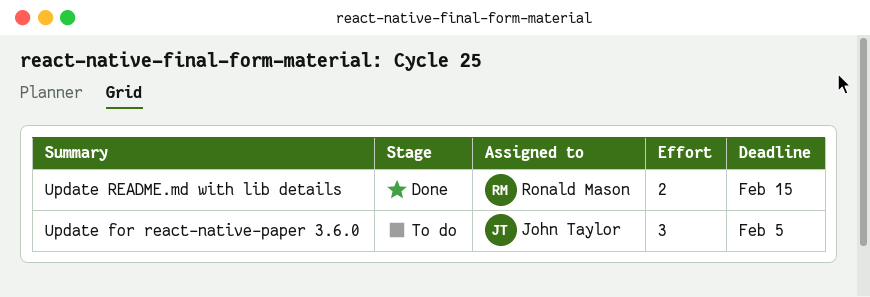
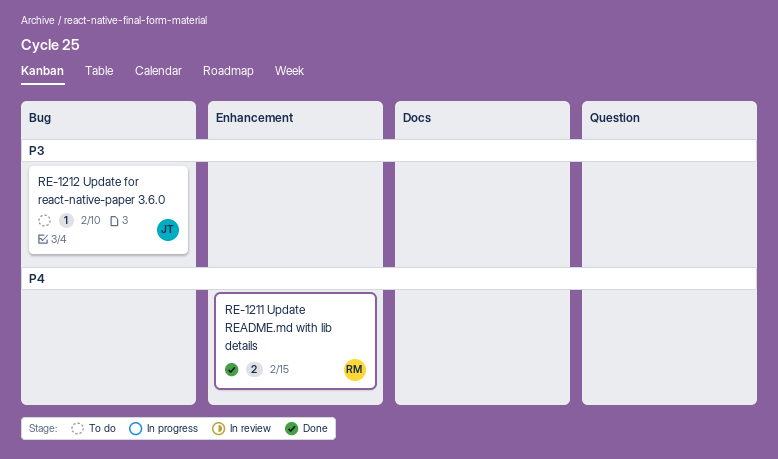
Update for react-native-paper 3.6.0, estimate: 3 -> 1
Update for react-native-paper 3.6.0, due: Feb 5 -> Feb 10

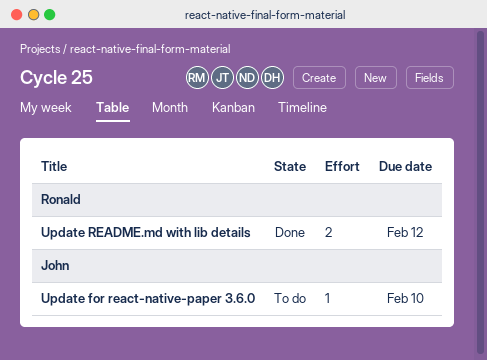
Update README.md with lib details, due: Feb 15 -> Feb 12

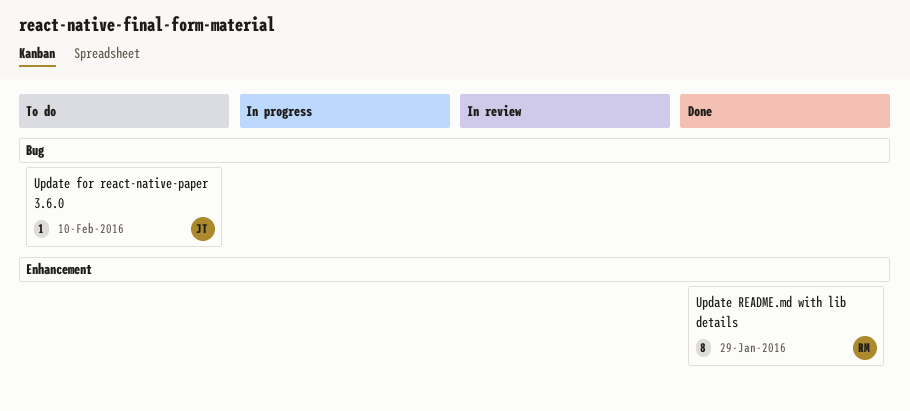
Update README.md with lib details, estimate: 2 -> 8
Update README.md with lib details, due: Feb 12 -> Jan 29

